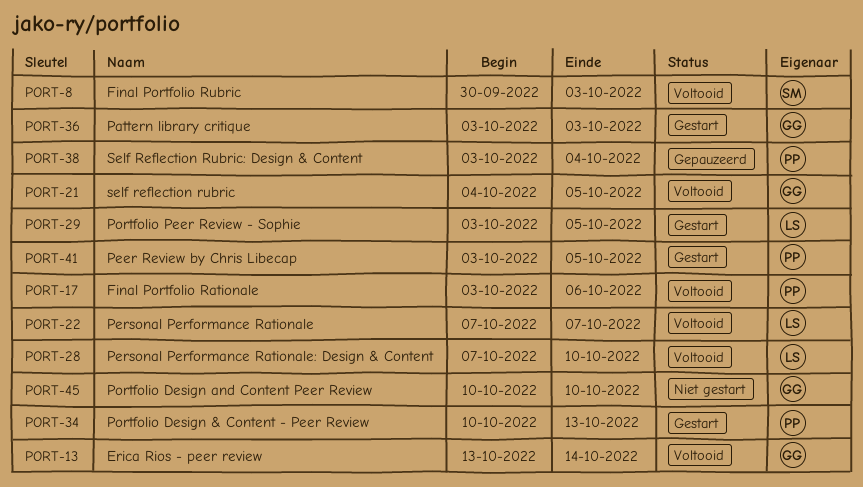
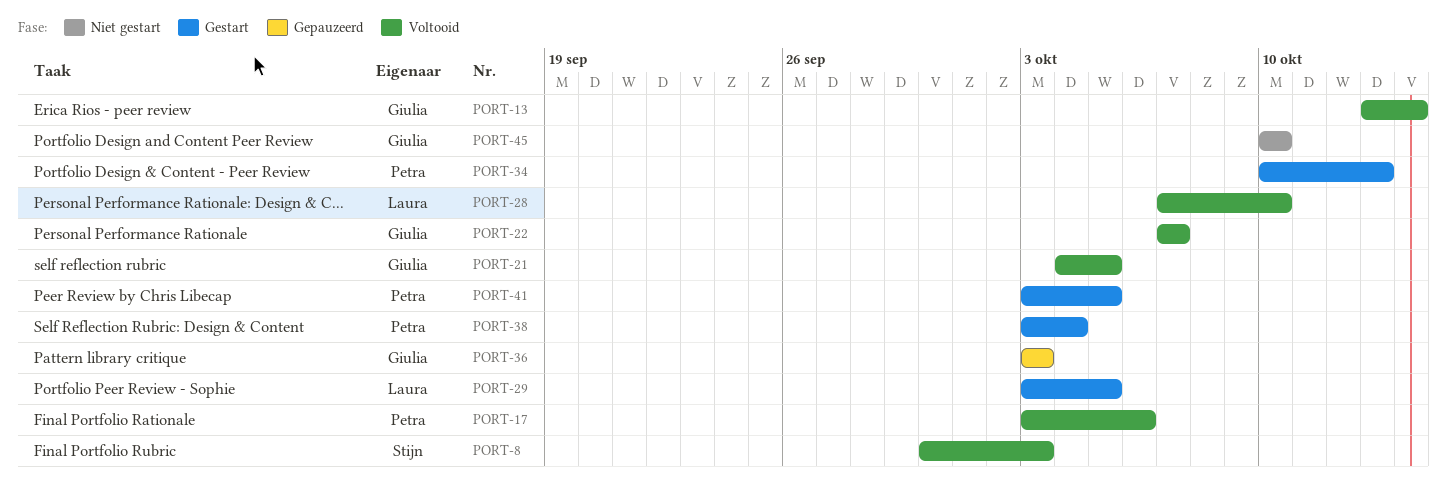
PORT-22, owner: Laura -> Giulia
PORT-36, status: Gestart -> Gepauzeerd
PORT-38, status: Gepauzeerd -> Gestart

